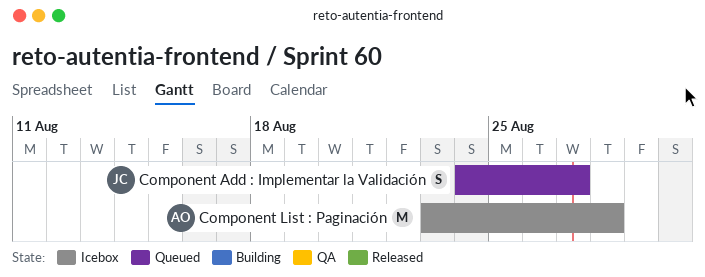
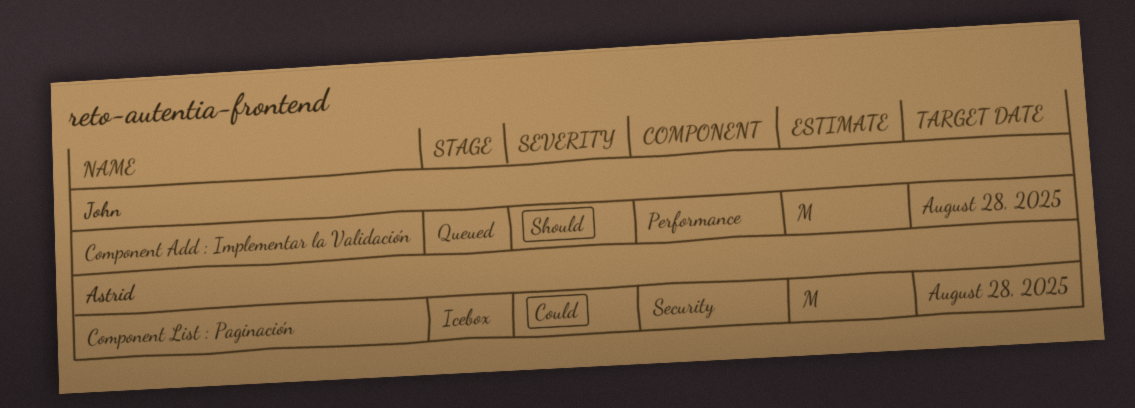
Component Add : Implementar la Validación, estimate: S -> M
Component Add : Implementar la Validación, due: Aug 27 -> Aug 28

